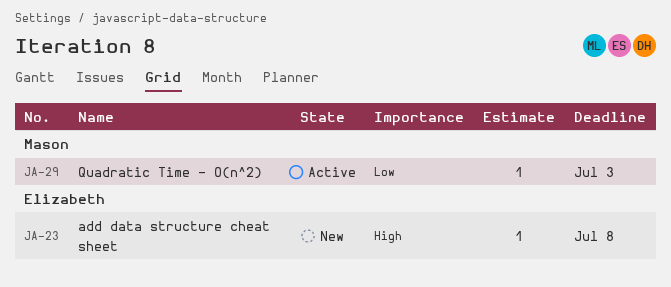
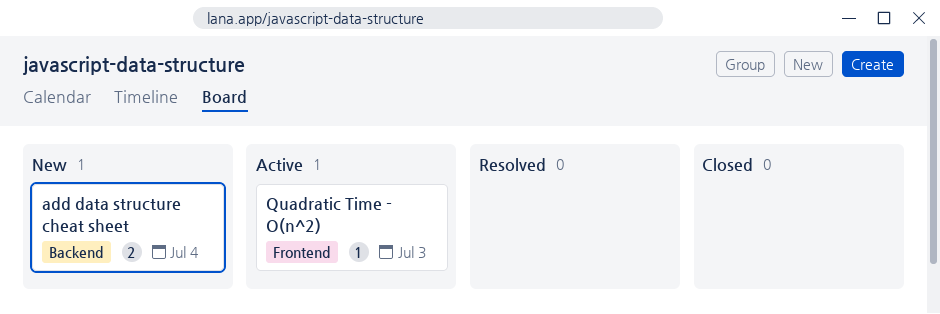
add data structure cheat sheet, estimate: 1 -> 2
add data structure cheat sheet, due: Jul 8 -> Jul 4

